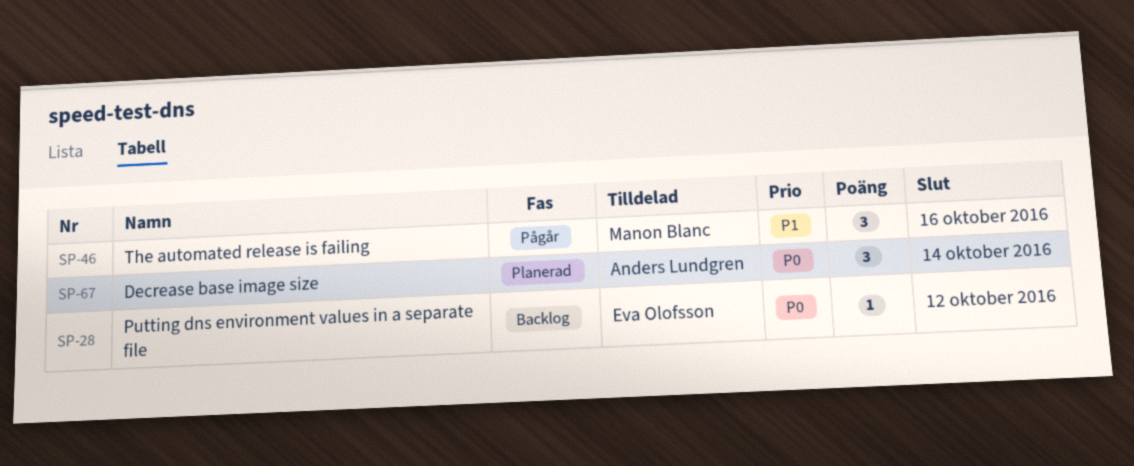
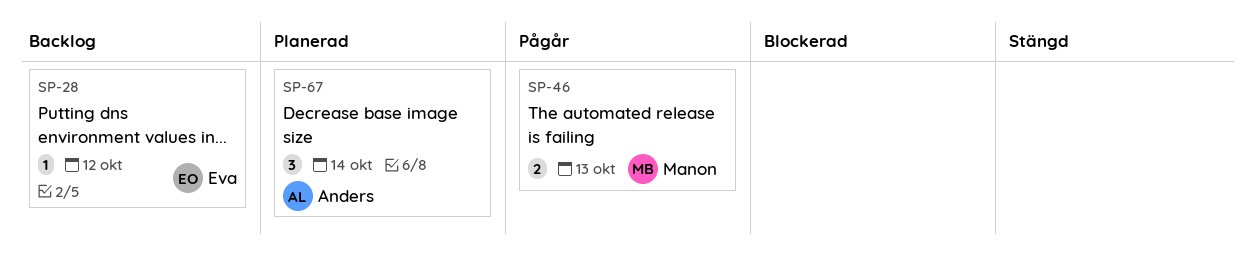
SP-46, estimate: 3 -> 2
SP-46, due: Oct 16 -> Oct 13

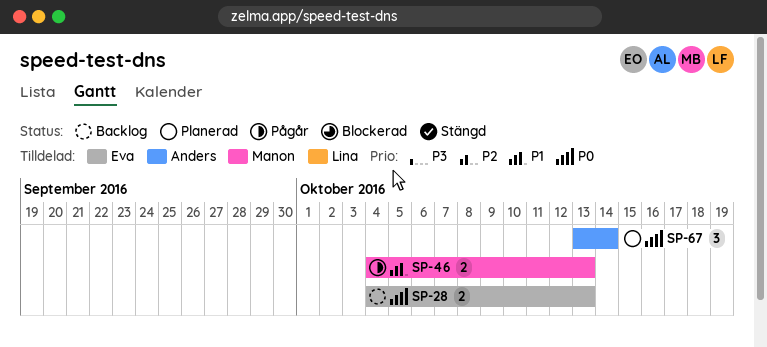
SP-28, estimate: 1 -> 2
SP-28, due: Oct 12 -> Oct 13

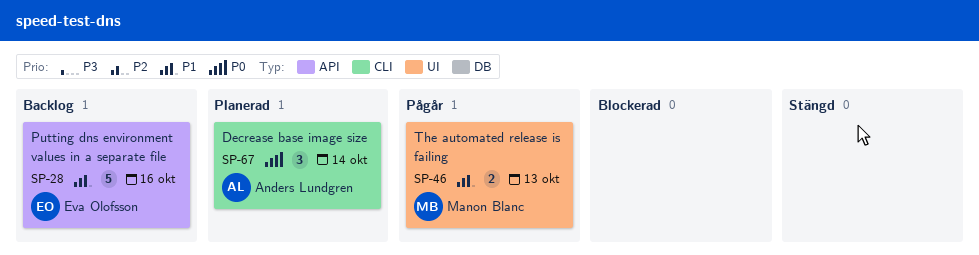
SP-28, priority: P0 -> P1
SP-28, estimate: 2 -> 5
SP-28, due: Oct 13 -> Oct 16

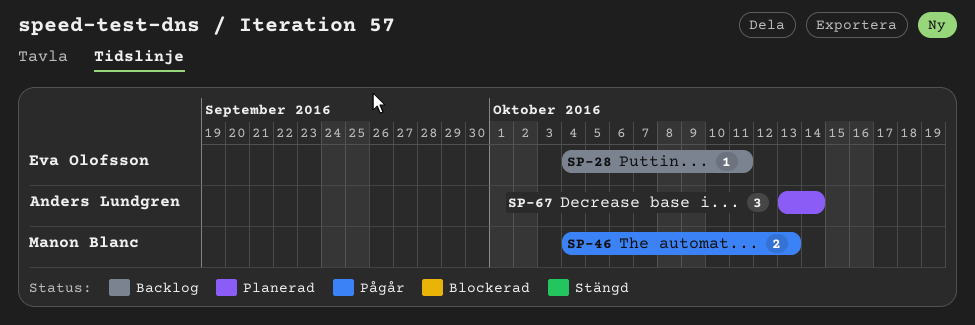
SP-28, estimate: 5 -> 1
SP-28, due: Oct 16 -> Oct 11

